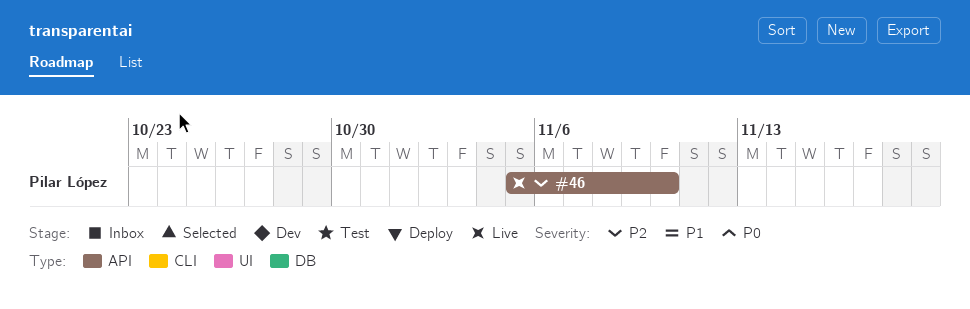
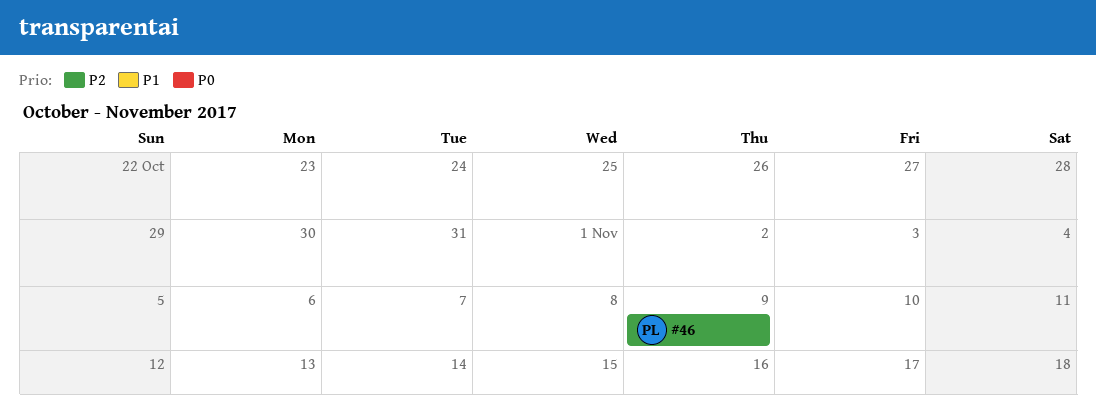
#46, start: Nov 5 -> Nov 9
#46, due: Nov 10 -> Nov 9

